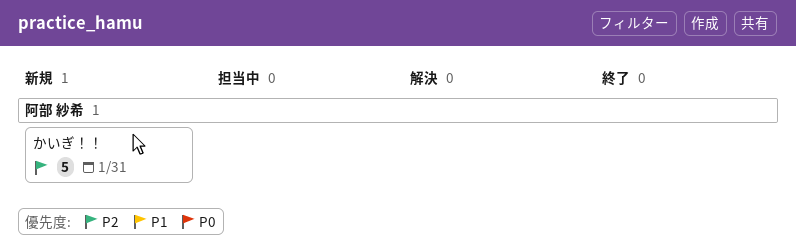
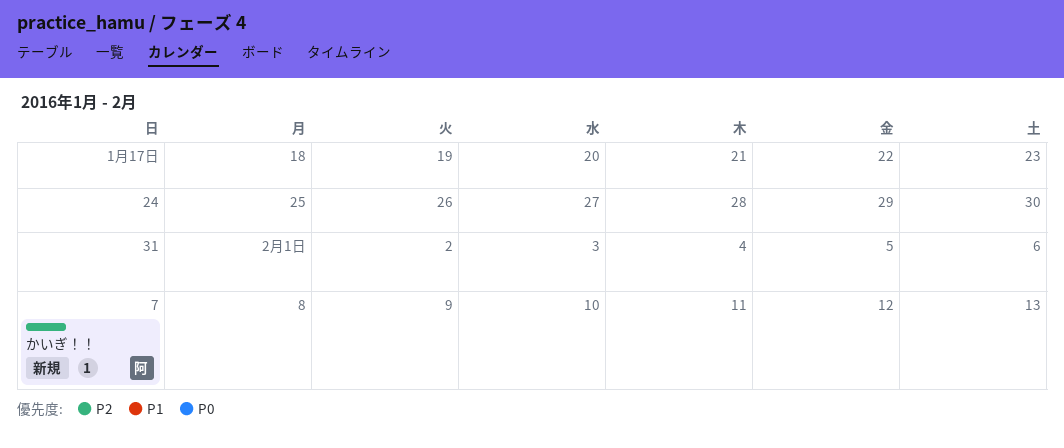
かいぎ！！, estimate: 5 -> 1
かいぎ！！, due: Jan 31 -> Feb 7

